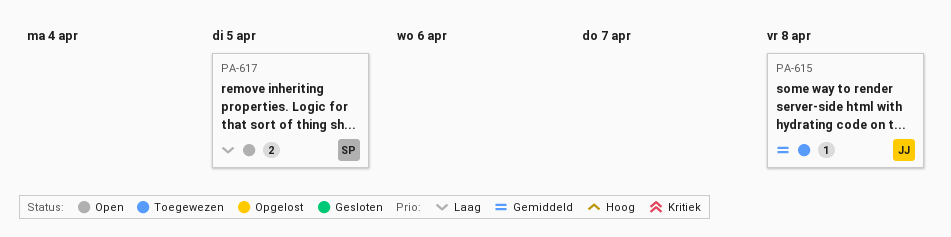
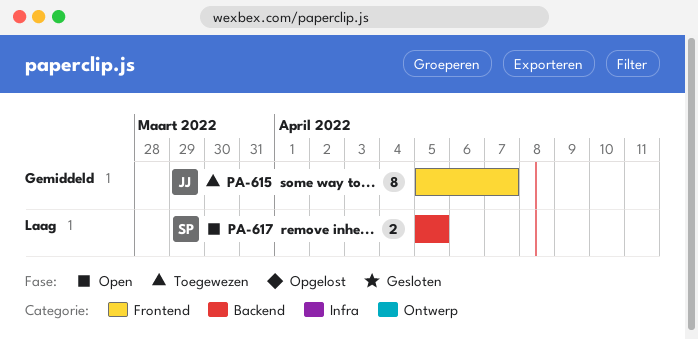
PA-615, estimate: 1 -> 8
PA-615, due: Apr 8 -> Apr 7

